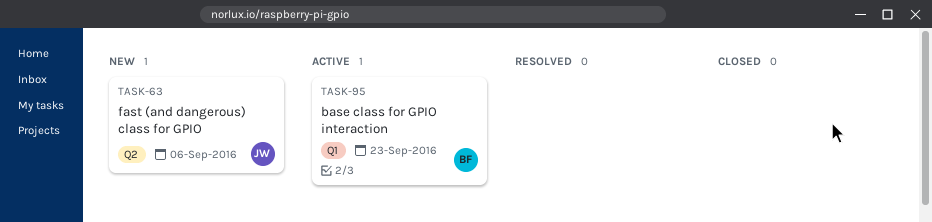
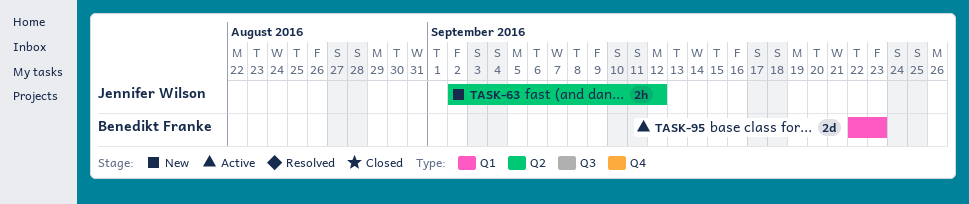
TASK-63, due: Sep 6 -> Sep 12

